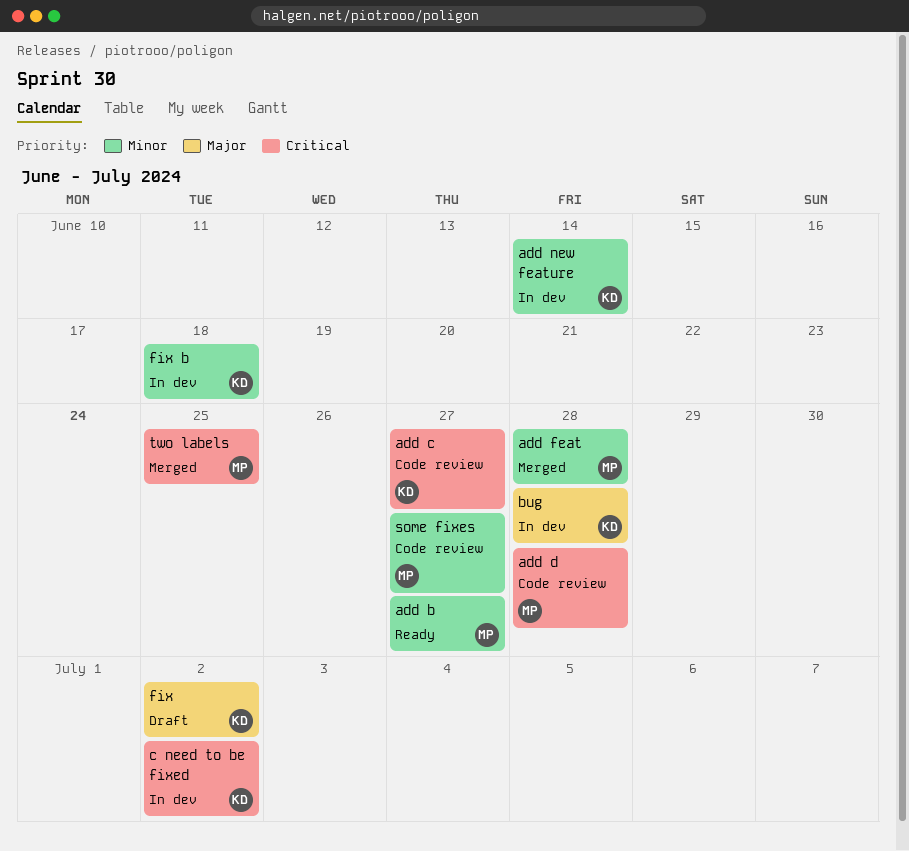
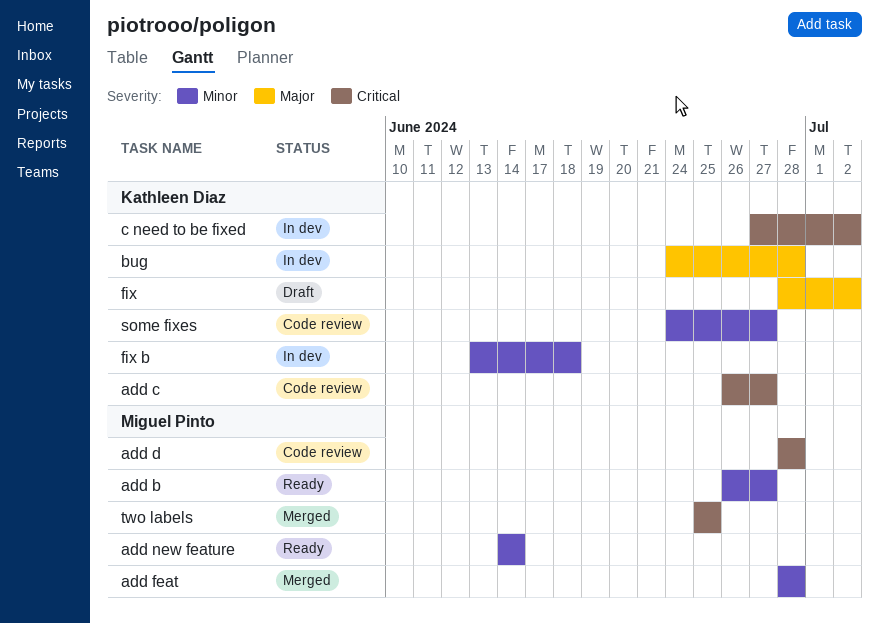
add new feature, status: In dev -> Ready
add new feature, owner: Kathleen Diaz -> Miguel Pinto
some fixes, owner: Miguel Pinto -> Kathleen Diaz

